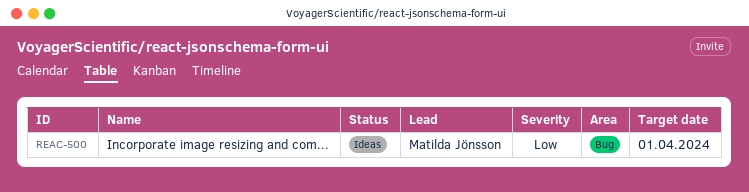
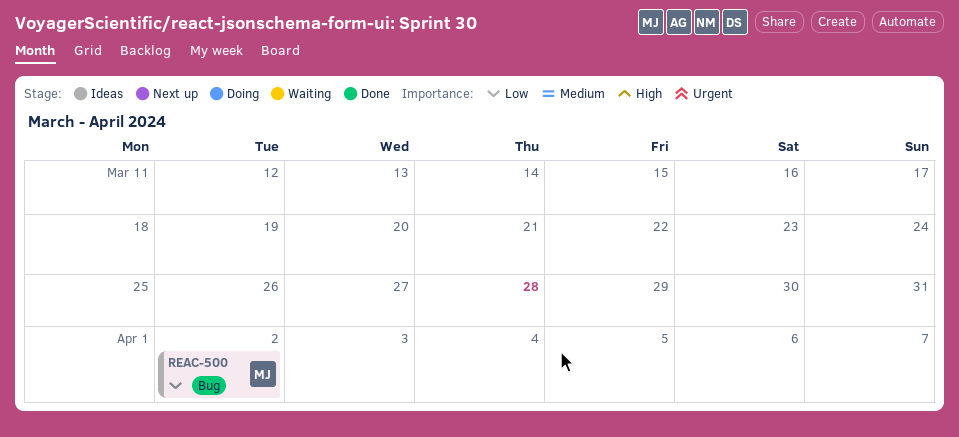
REAC-500, due: Apr 1 -> Apr 2

